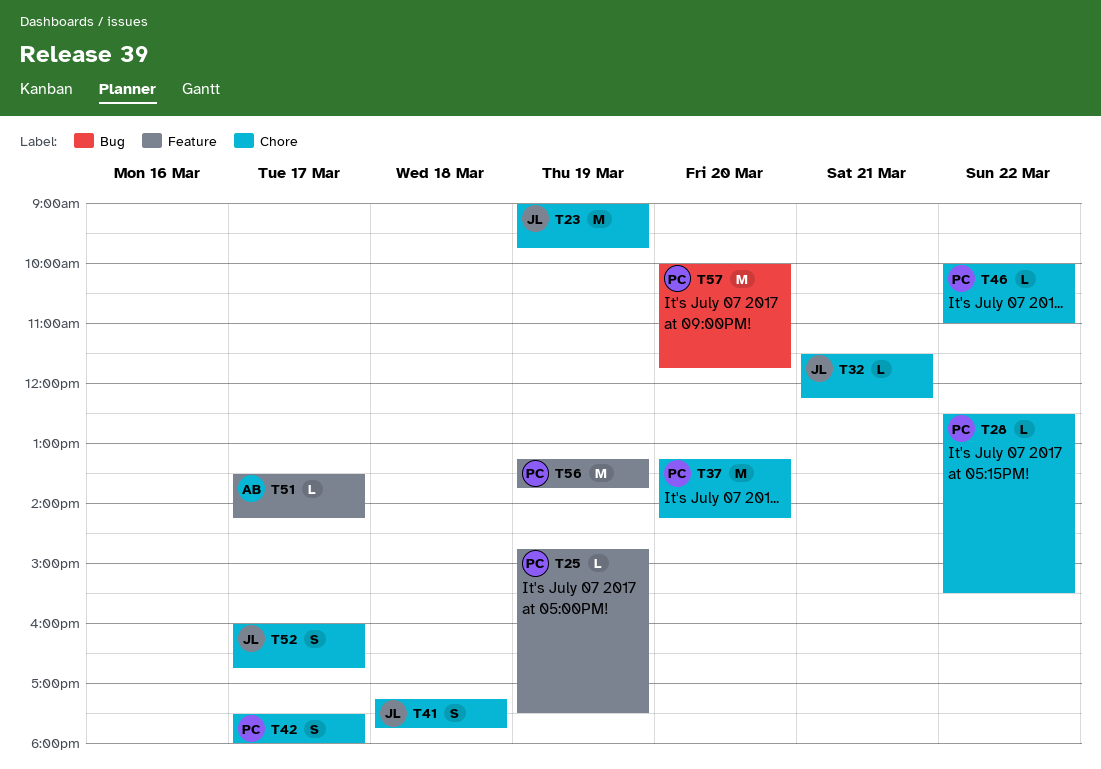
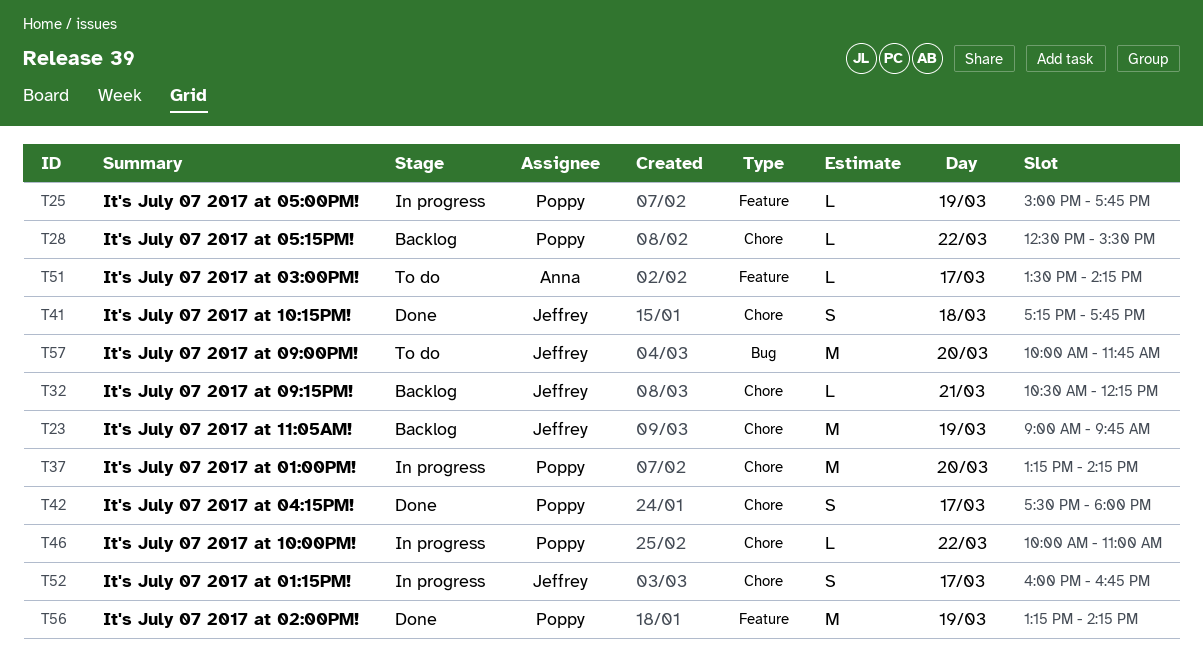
T25, begins: 14:45 -> 15:00
T25, ends: 17:30 -> 17:45
T32, begins: 11:30 -> 10:30
T56, ends: 13:45 -> 14:15
T57, owner: Poppy -> Jeffrey

